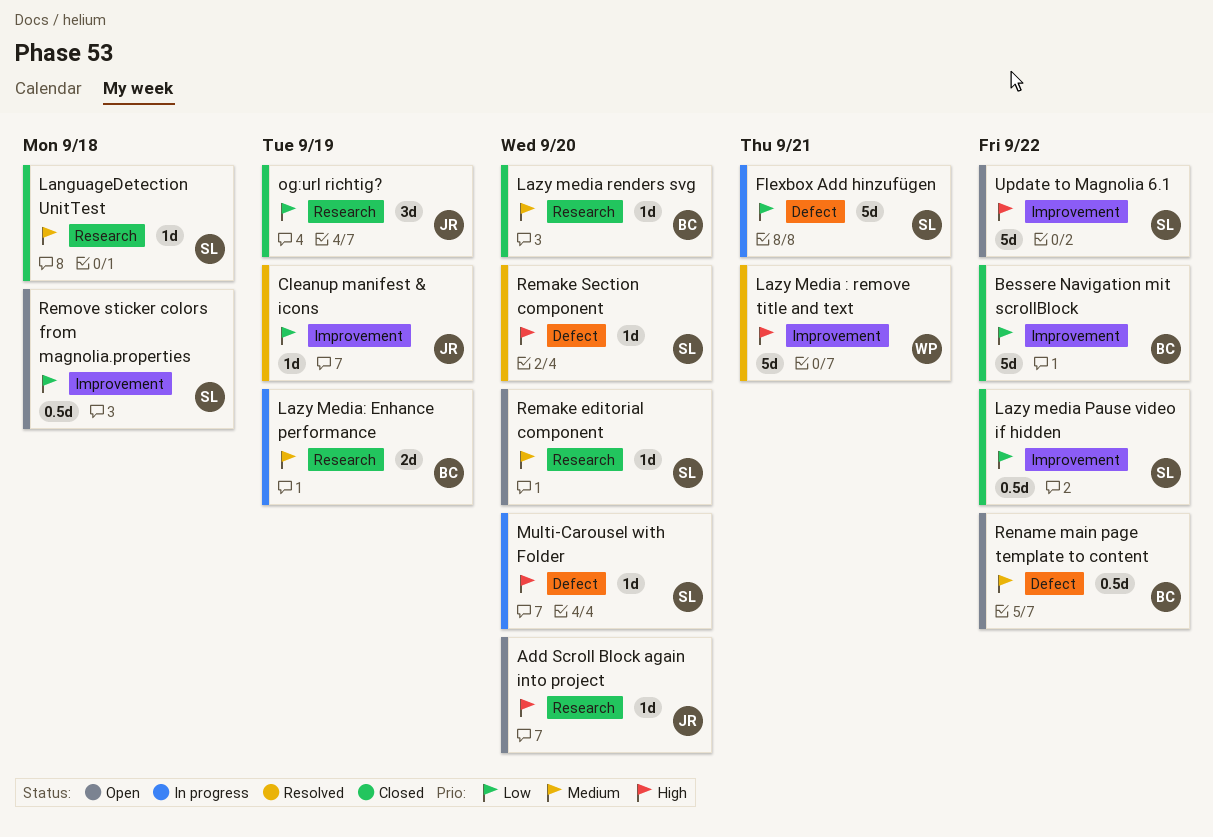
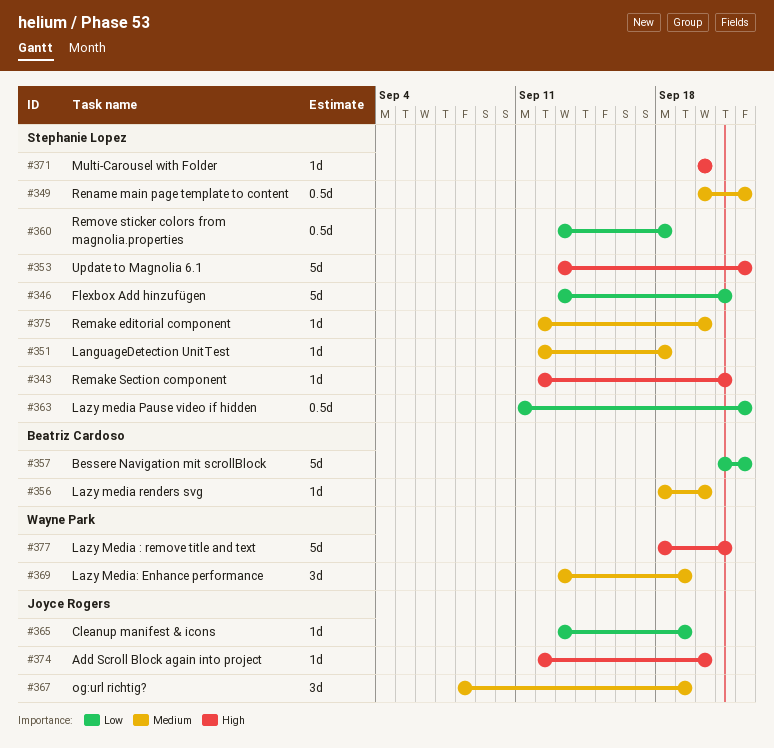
Lazy Media: Enhance performance, owner: Beatriz Cardoso -> Wayne Park
Lazy Media: Enhance performance, estimate: 2d -> 3d
og:url richtig?, priority: Low -> Medium
Remake Section component, due: Sep 20 -> Sep 21
Rename main page template to content, owner: Beatriz Cardoso -> Stephanie Lopez

